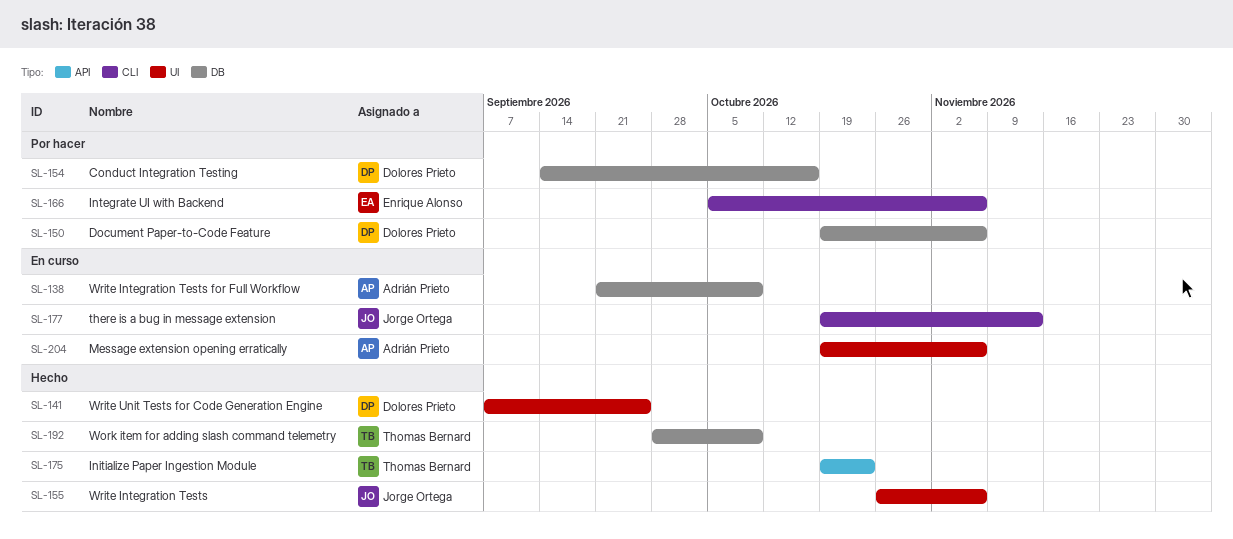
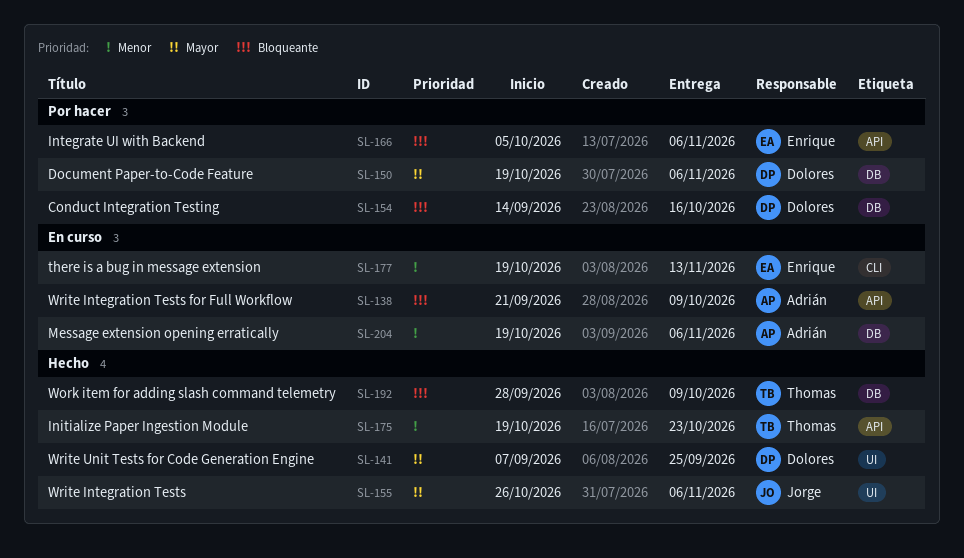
SL-138, label: DB -> API
SL-166, label: CLI -> API
SL-177, owner: Jorge Ortega -> Enrique Alonso
SL-204, label: UI -> DB

